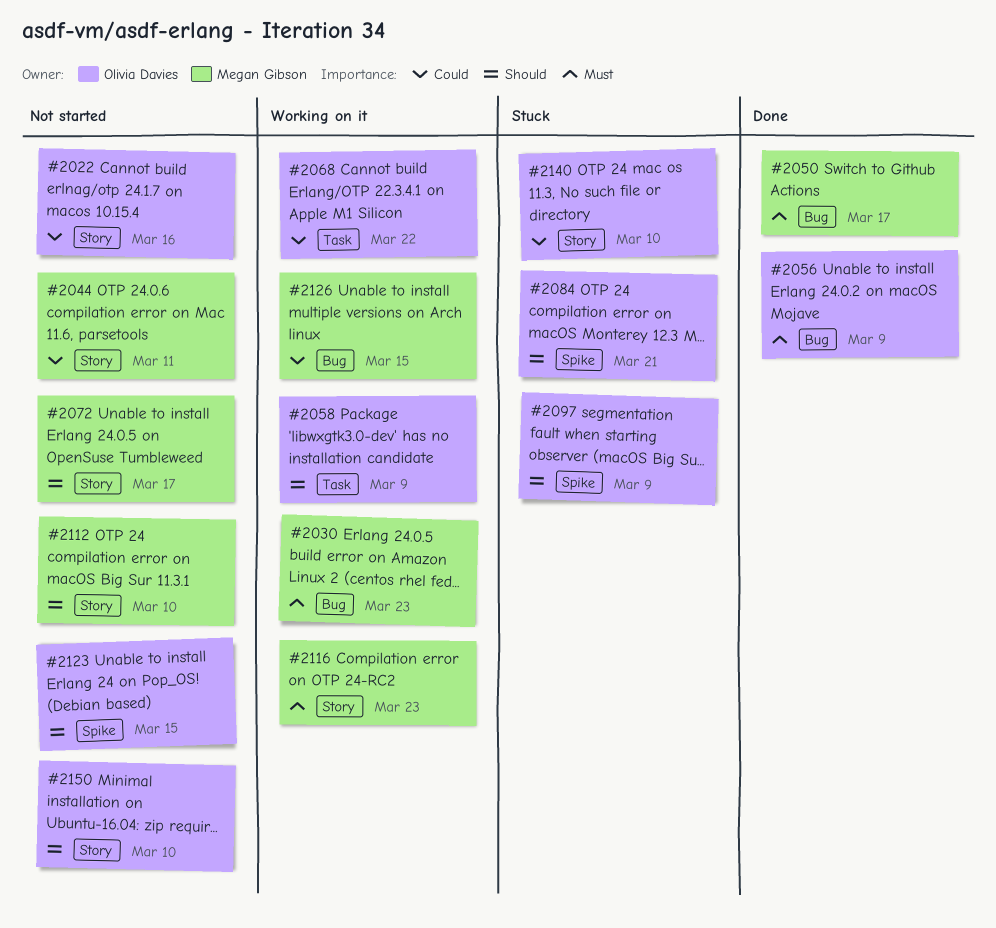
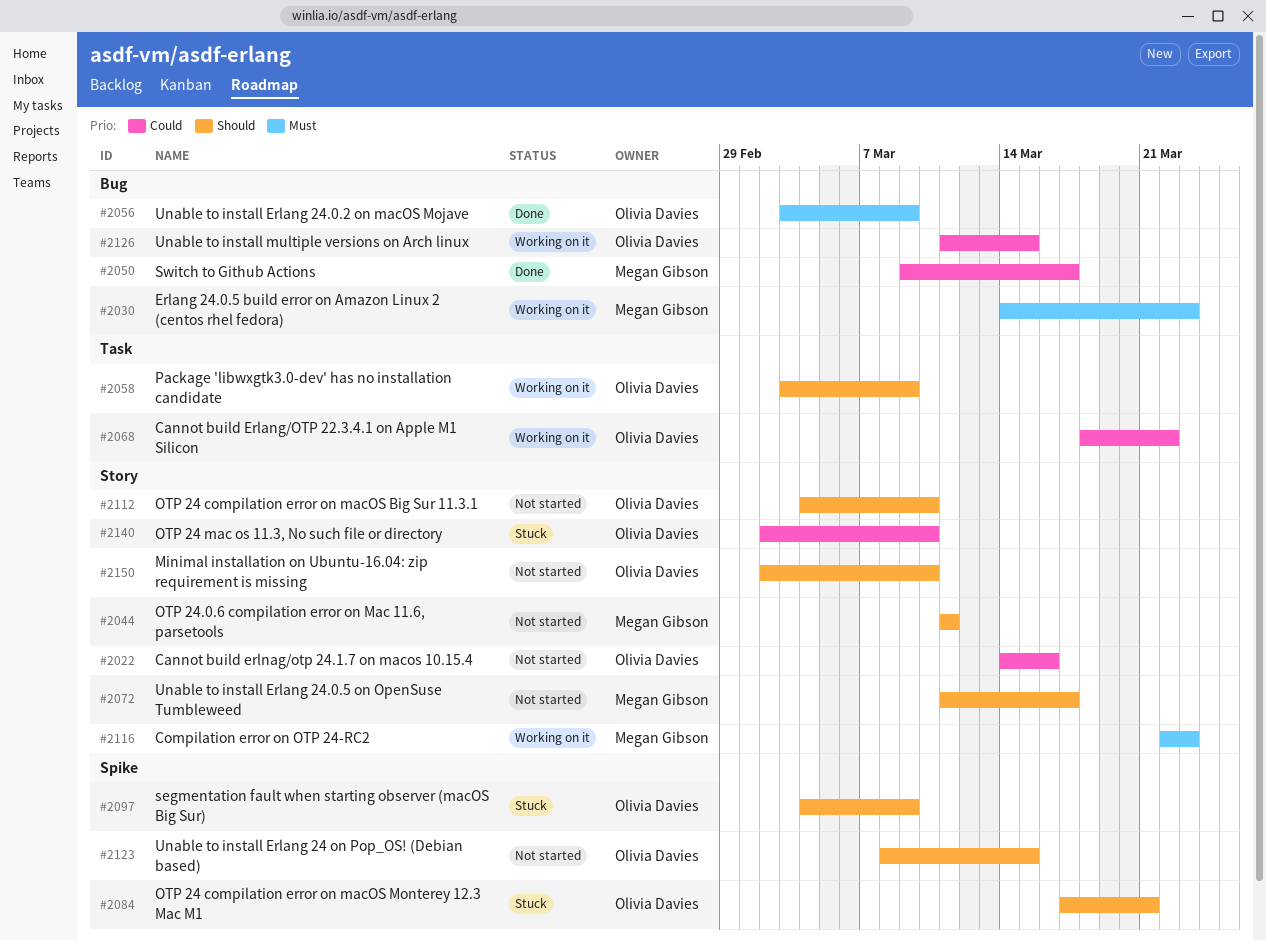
#2044, priority: Could -> Should
#2050, priority: Must -> Could
#2112, owner: Megan Gibson -> Olivia Davies
#2126, owner: Megan Gibson -> Olivia Davies

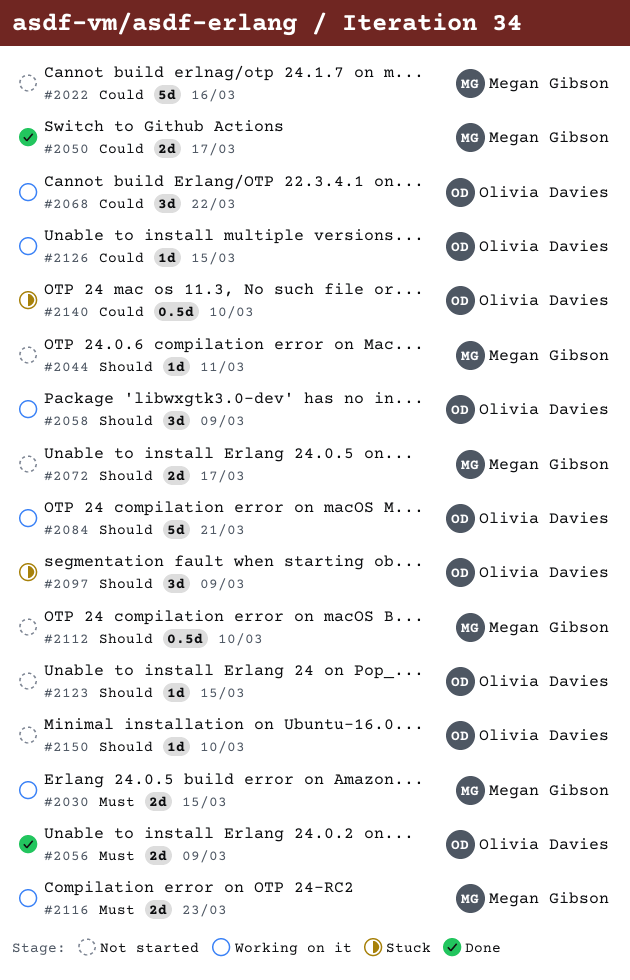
#2022, owner: Olivia Davies -> Megan Gibson
#2030, due: Mar 23 -> Mar 15
#2084, status: Stuck -> Working on it
#2112, owner: Olivia Davies -> Megan Gibson

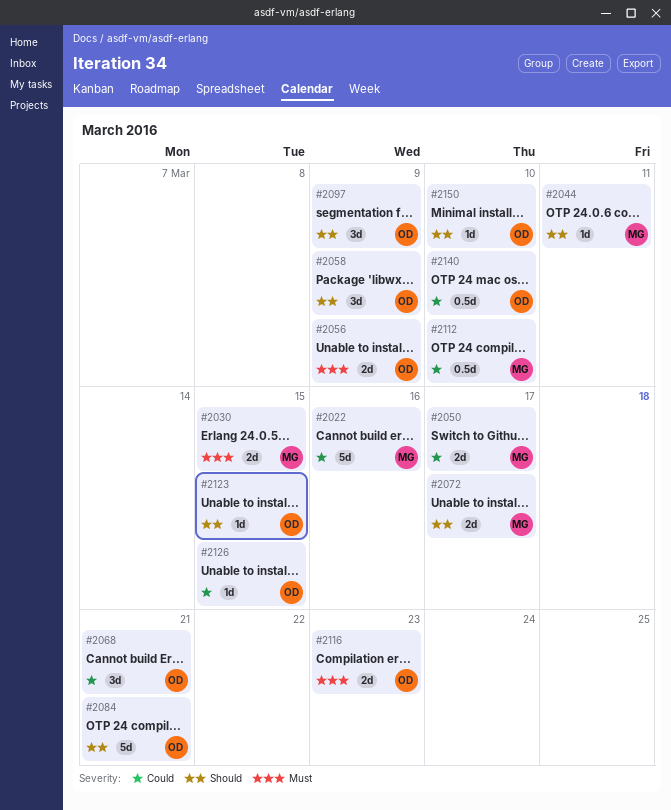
#2068, due: Mar 22 -> Mar 21
#2112, priority: Should -> Could
#2116, owner: Megan Gibson -> Olivia Davies

